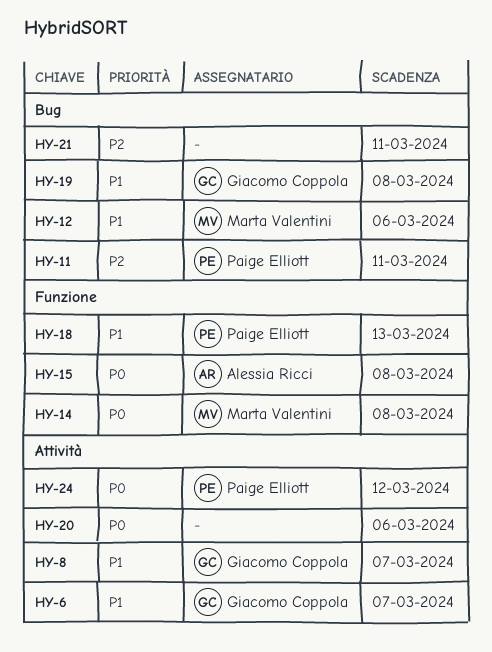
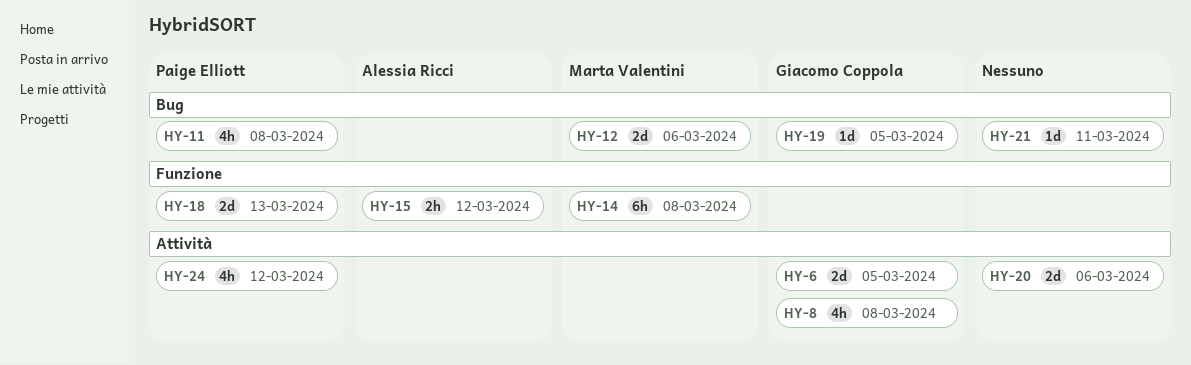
HY-6, due: Mar 7 -> Mar 5
HY-8, due: Mar 7 -> Mar 8
HY-11, due: Mar 11 -> Mar 8
HY-15, due: Mar 8 -> Mar 12
HY-19, due: Mar 8 -> Mar 5

